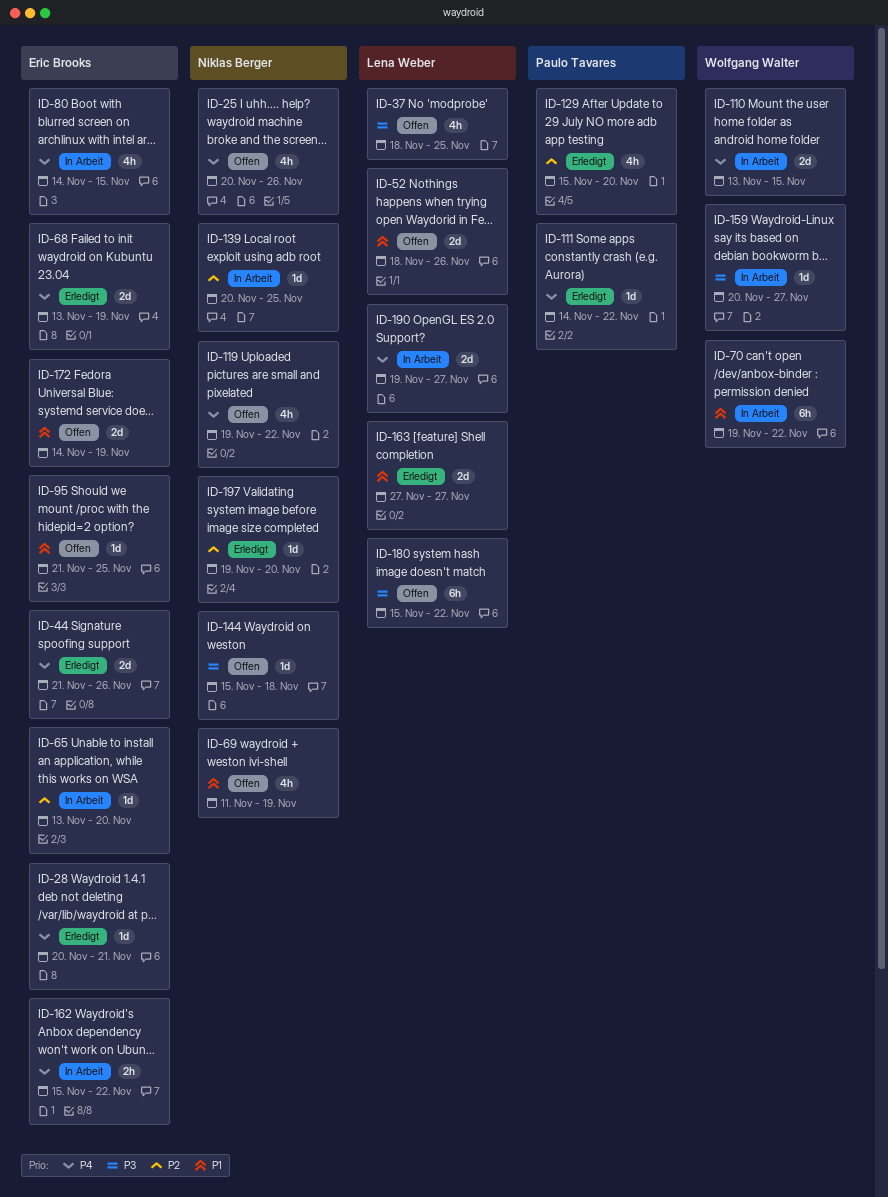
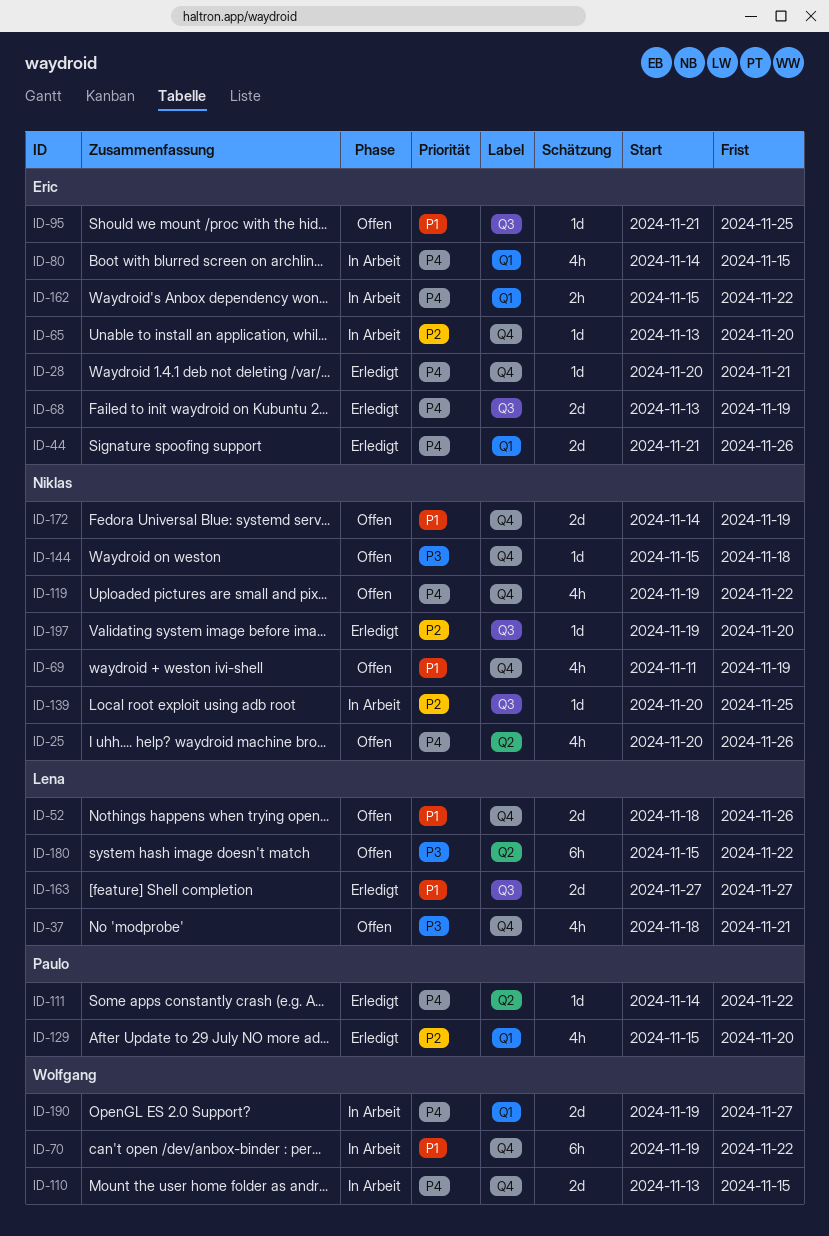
ID-37, due: Nov 25 -> Nov 21
ID-159: present -> none
ID-172, owner: Eric Brooks -> Niklas Berger
ID-190, owner: Lena Weber -> Wolfgang Walter

